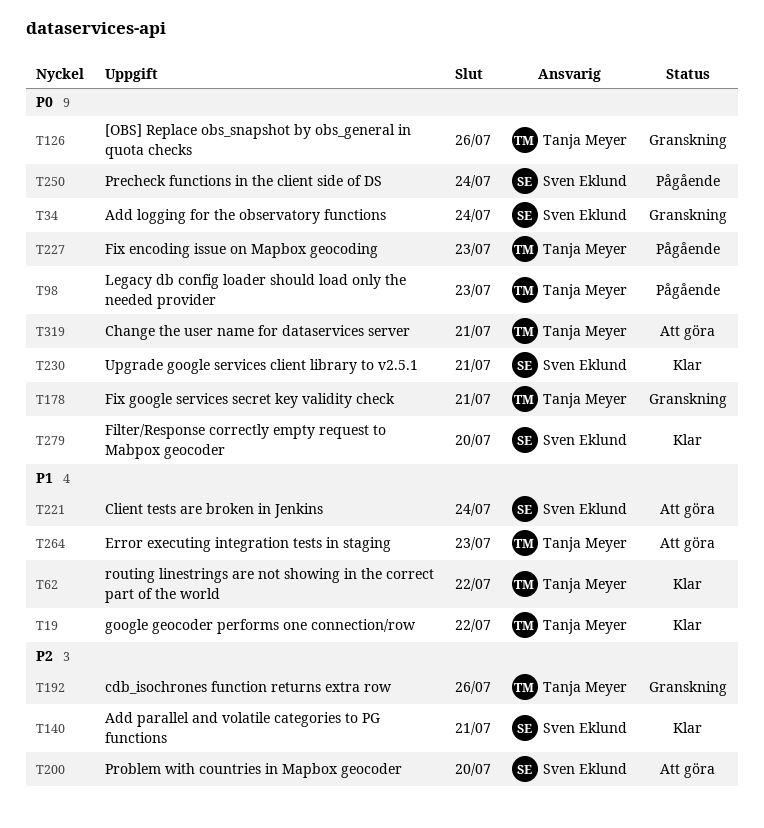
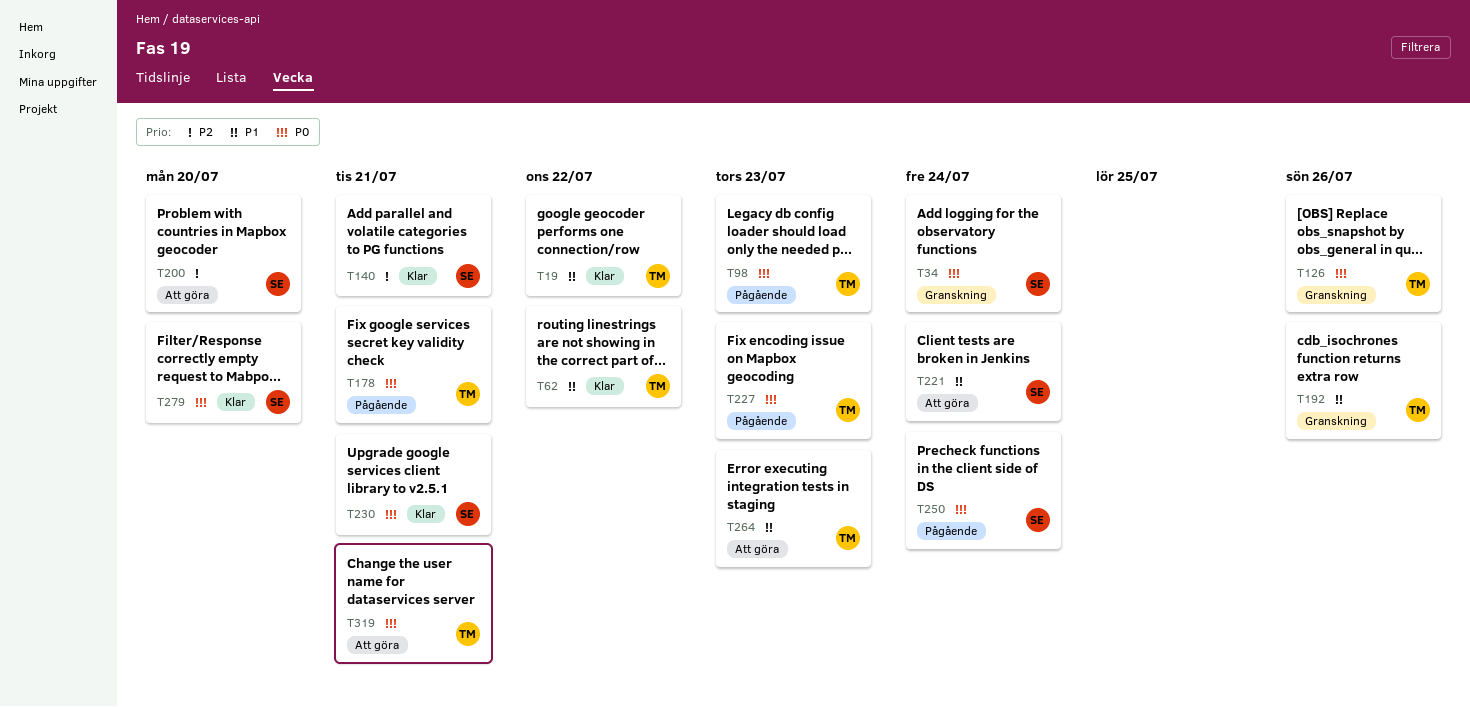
T178, status: Granskning -> Pågående
T192, priority: P2 -> P1

